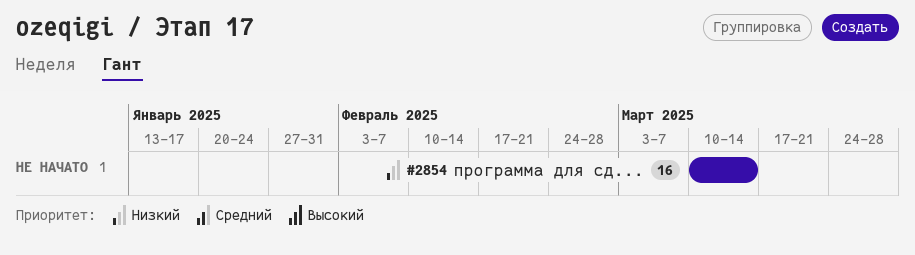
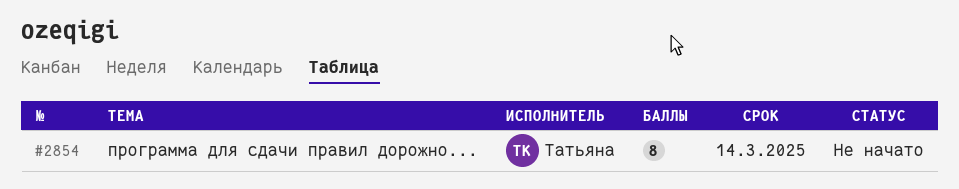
#2854, estimate: 16 -> 8

